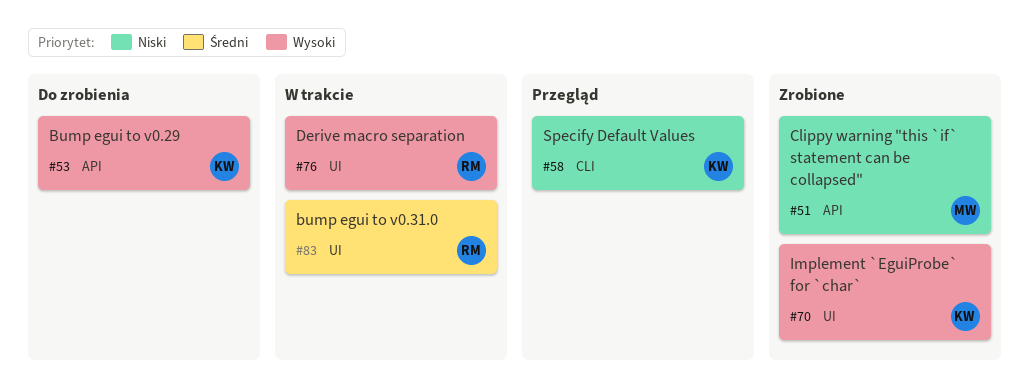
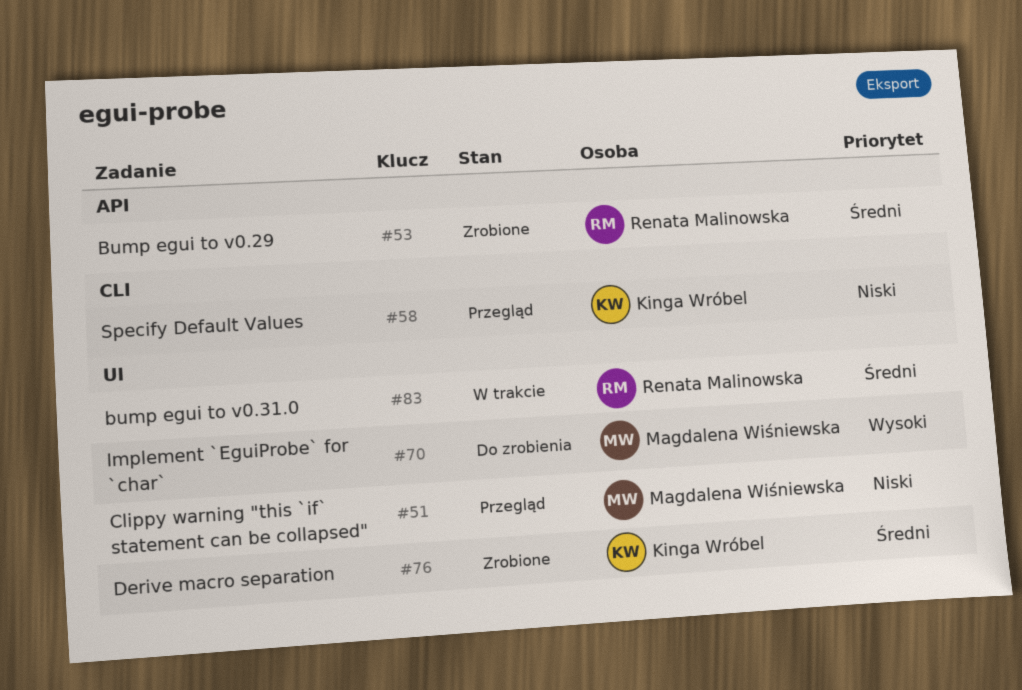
#51, status: Zrobione -> Przegląd
#51, label: API -> UI
#53, status: Do zrobienia -> Zrobione
#53, owner: Kinga Wróbel -> Renata Malinowska
#53, priority: Wysoki -> Średni
#70, status: Zrobione -> Do zrobienia
#70, owner: Kinga Wróbel -> Magdalena Wiśniewska
#76, status: W trakcie -> Zrobione
#76, owner: Renata Malinowska -> Kinga Wróbel
#76, priority: Wysoki -> Średni

